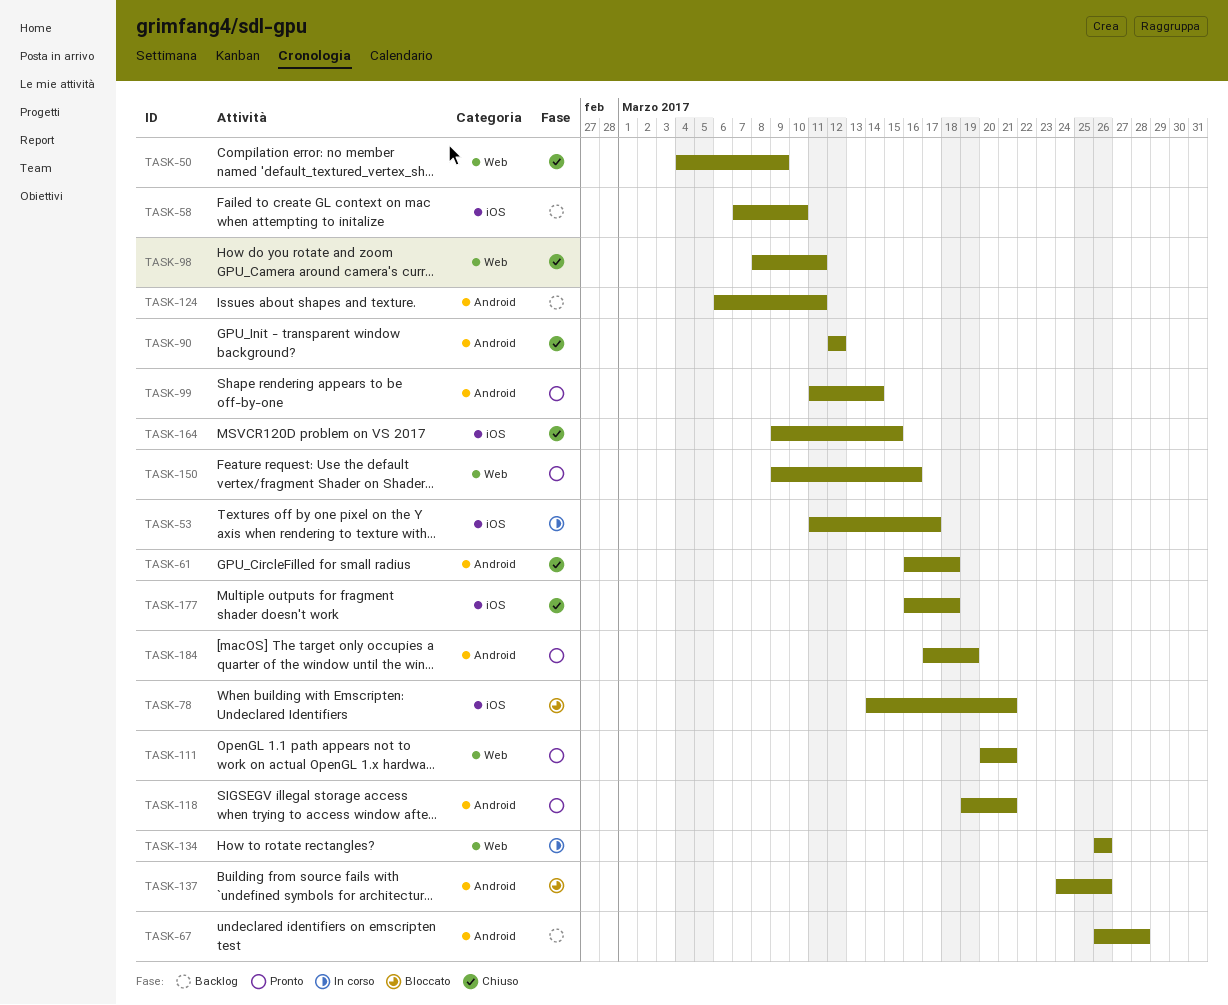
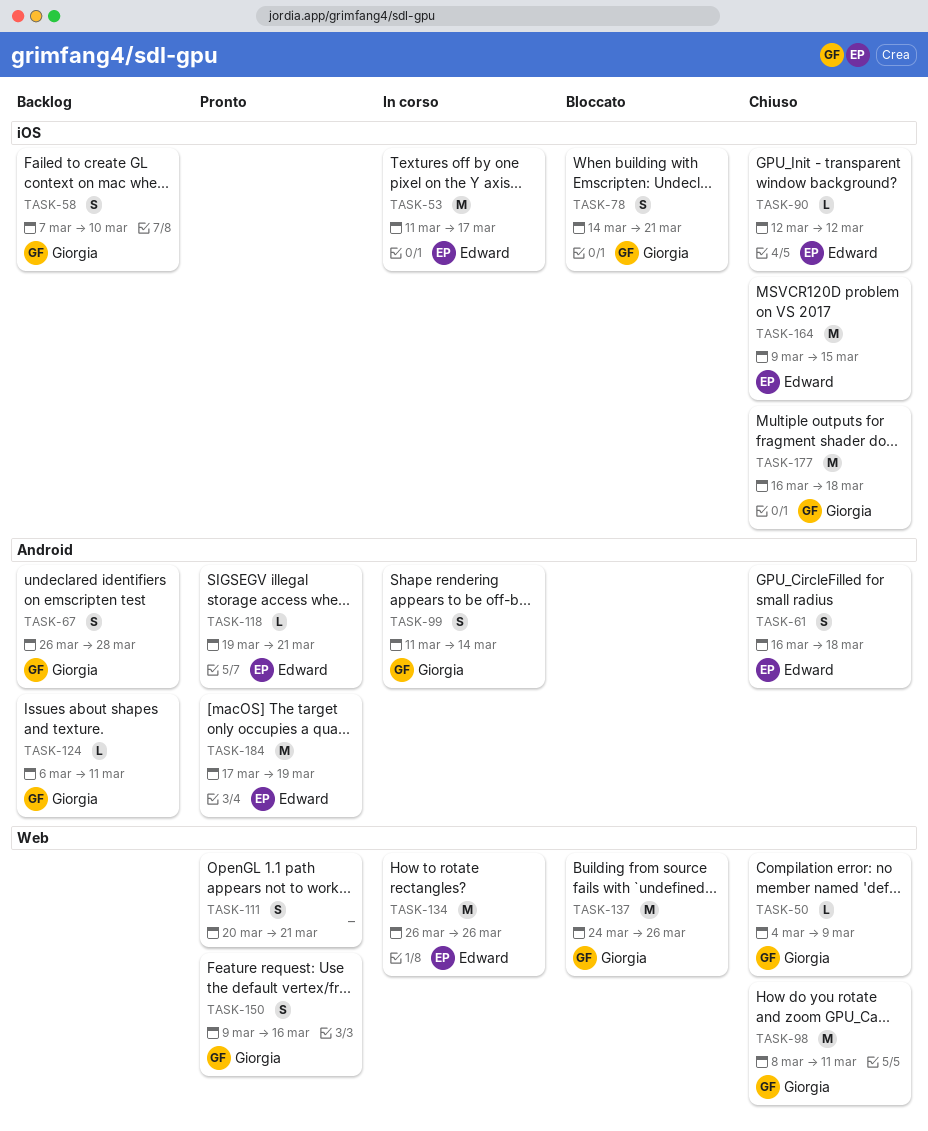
TASK-90, label: Android -> iOS
TASK-99, status: Pronto -> In corso
TASK-137, label: Android -> Web

